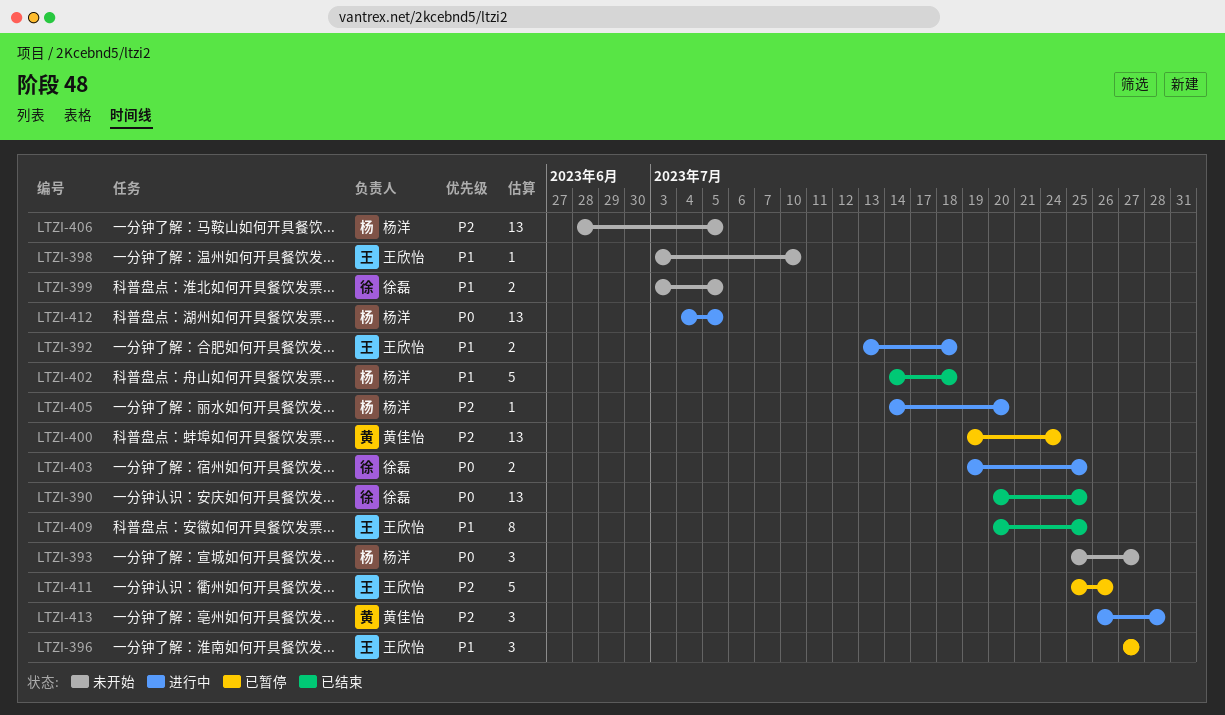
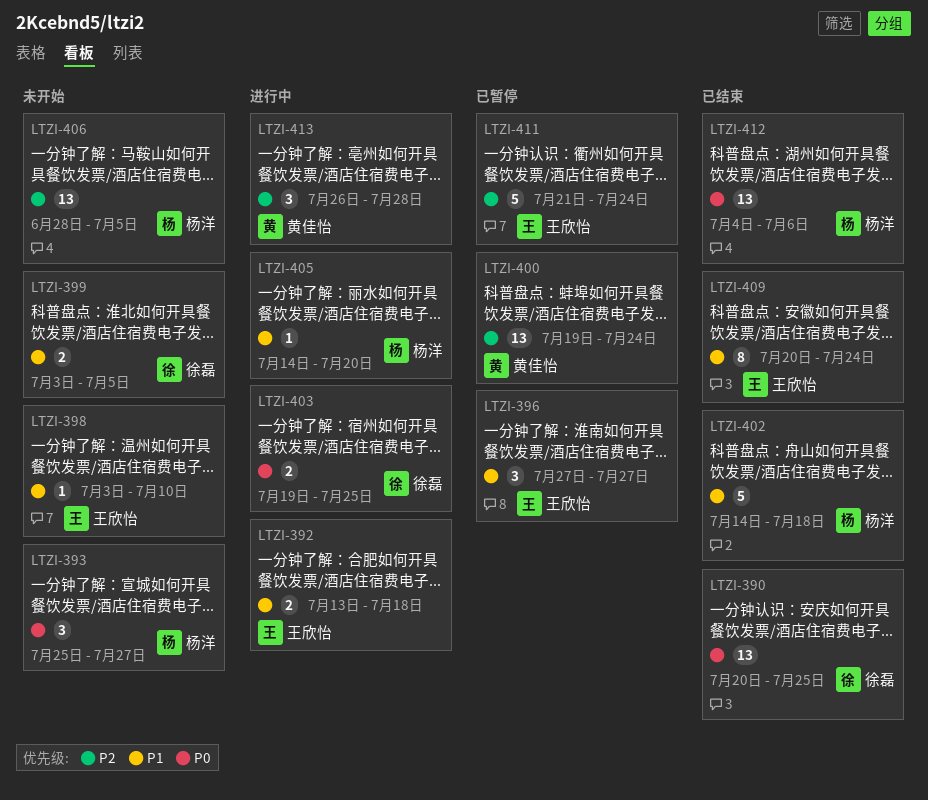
LTZI-405, priority: P2 -> P1
LTZI-409, due: Jul 25 -> Jul 24
LTZI-411, start: Jul 25 -> Jul 21
LTZI-411, due: Jul 26 -> Jul 24
LTZI-412, status: 进行中 -> 已结束
LTZI-412, due: Jul 5 -> Jul 6

